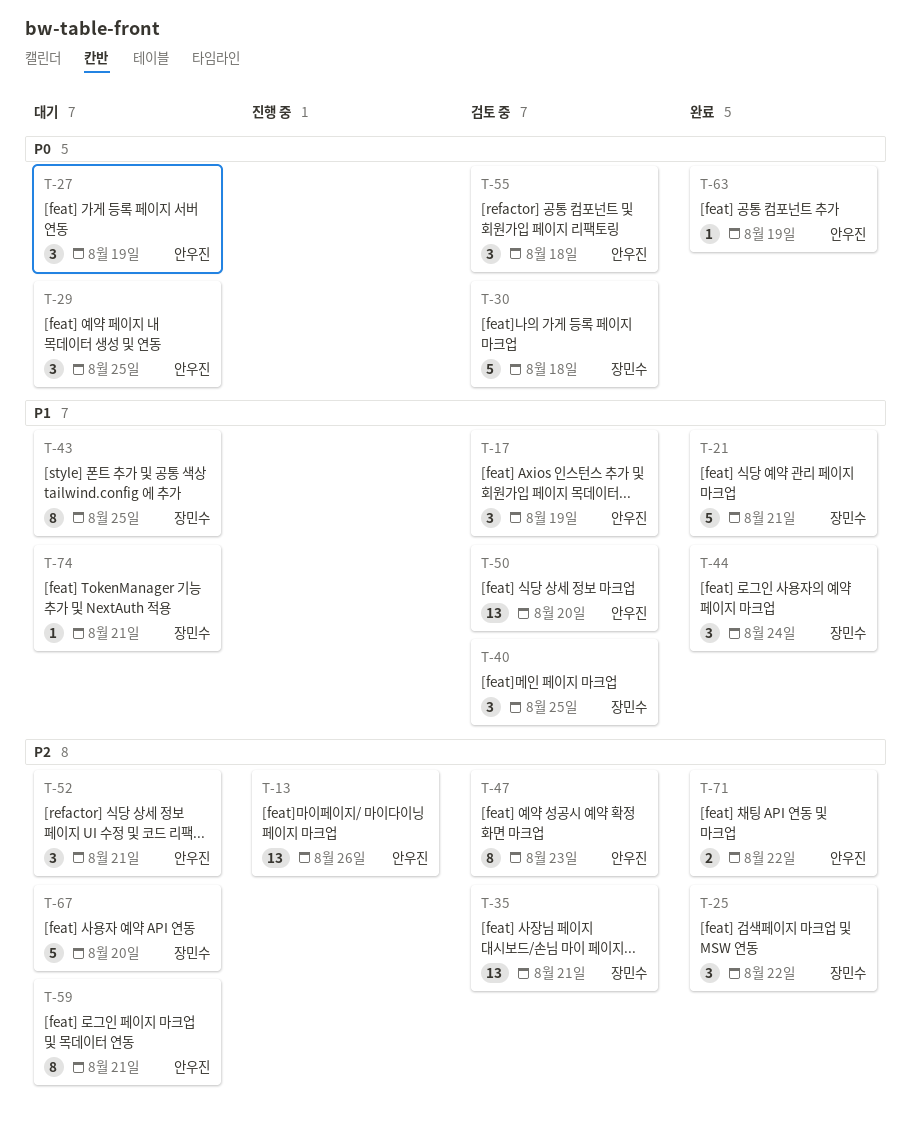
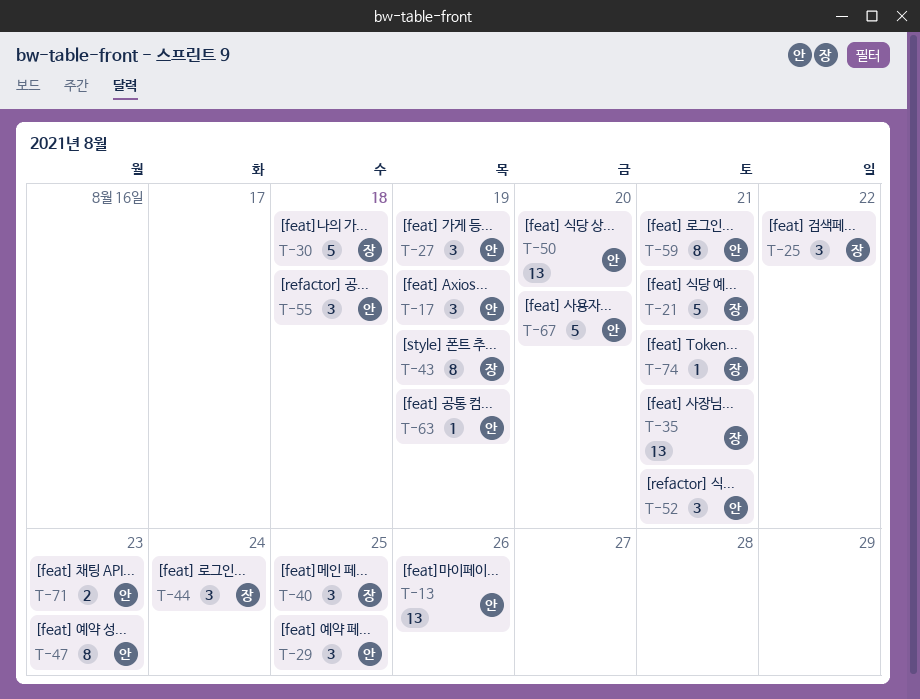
T-43, due: Aug 25 -> Aug 19
T-67, owner: 장민수 -> 안우진
T-71, due: Aug 22 -> Aug 23

